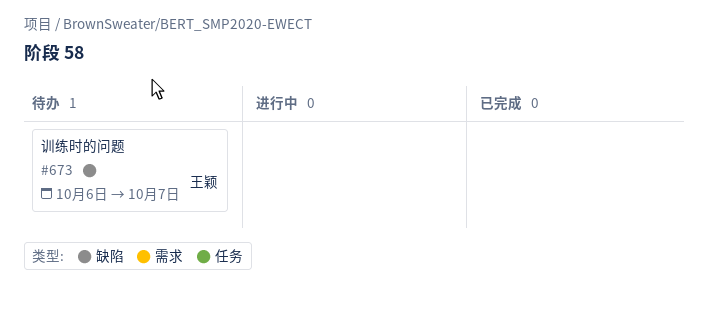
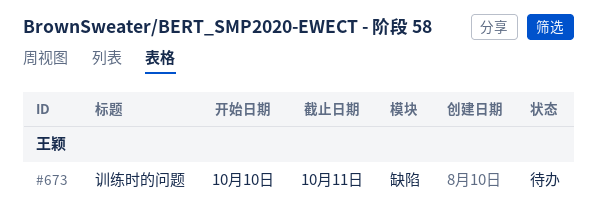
#673, start: Oct 6 -> Oct 10
#673, due: Oct 7 -> Oct 11

